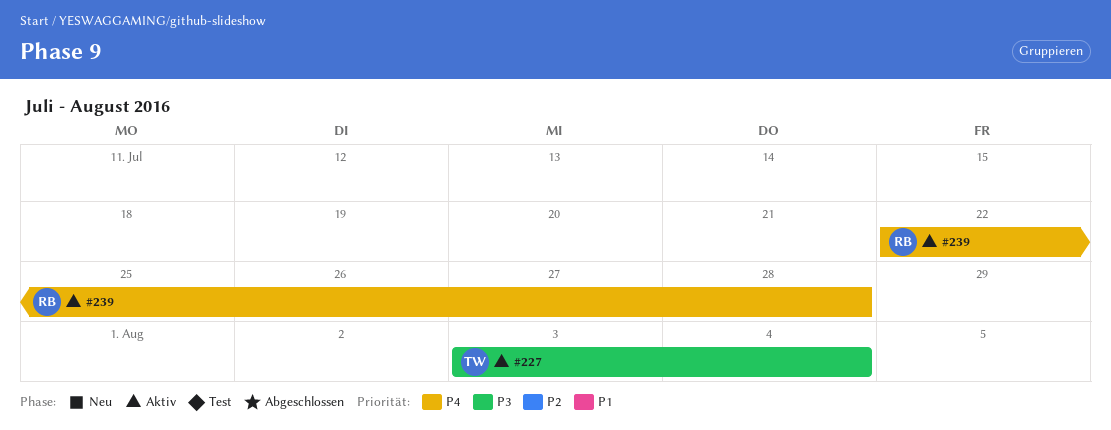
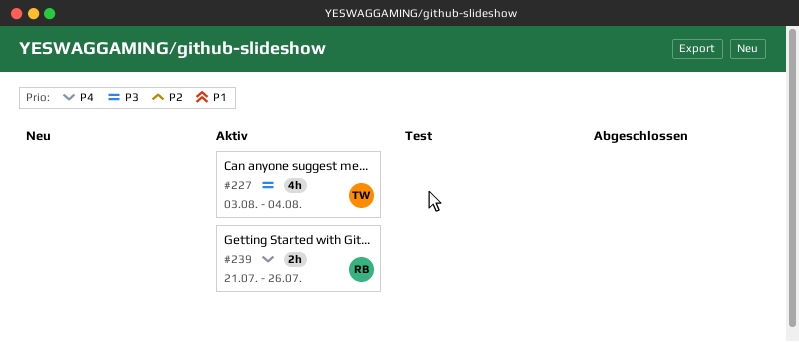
#239, start: Jul 22 -> Jul 21
#239, due: Jul 28 -> Jul 26

